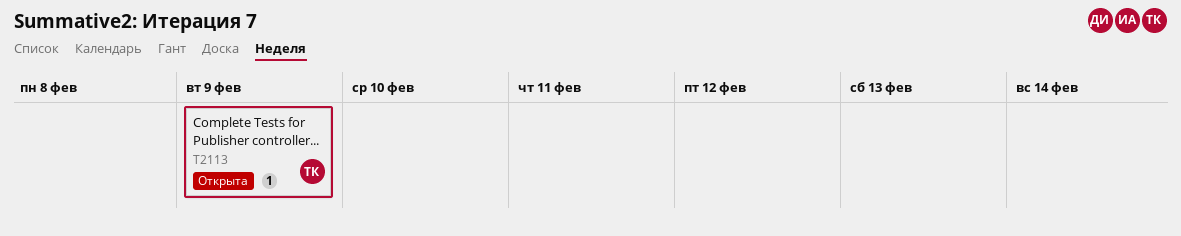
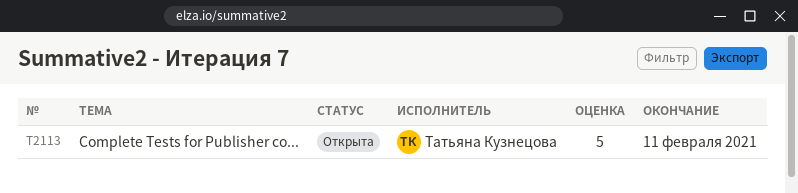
T2113, estimate: 1 -> 5
T2113, due: Feb 9 -> Feb 11

